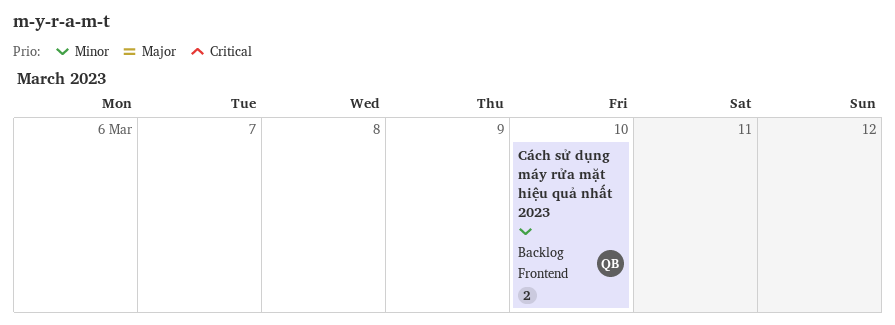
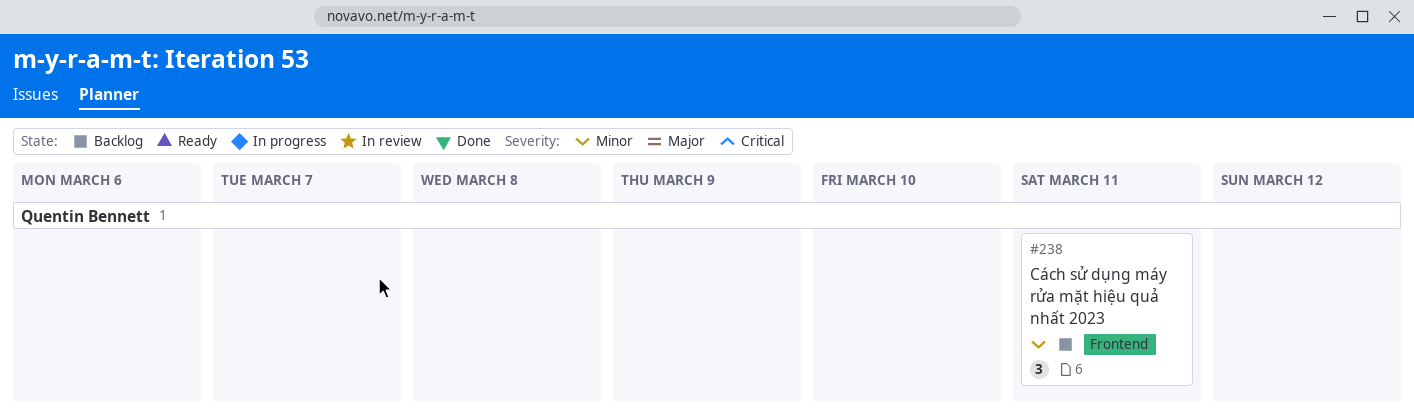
Cách sử dụng máy rửa mặt hiệu quả nhất 2023, estimate: 2 -> 3
Cách sử dụng máy rửa mặt hiệu quả nhất 2023, due: Mar 10 -> Mar 11

